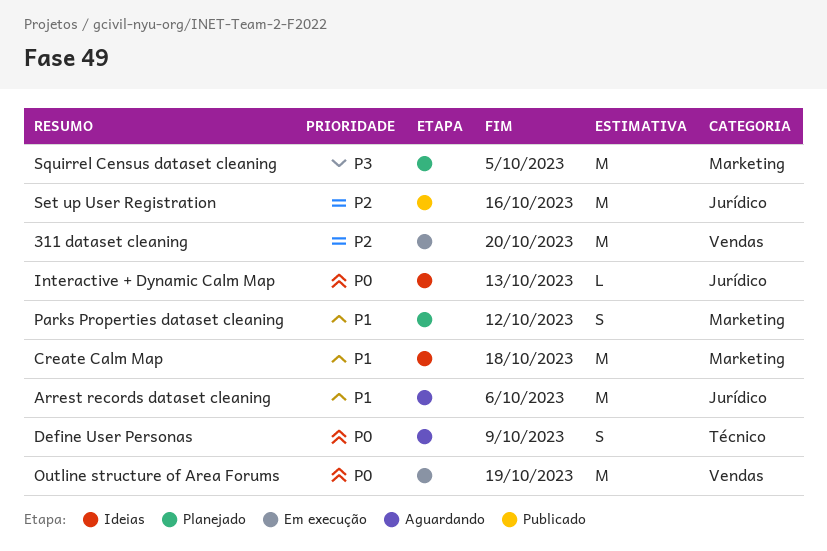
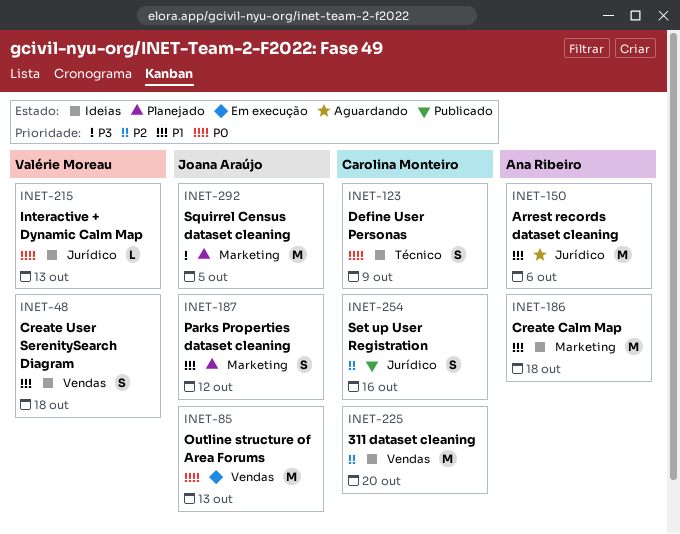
311 dataset cleaning, status: Em execução -> Ideias
Create User SerenitySearch Diagram: none -> present
Define User Personas, status: Aguardando -> Ideias
Outline structure of Area Forums, due: Oct 19 -> Oct 13
Set up User Registration, estimate: M -> S

